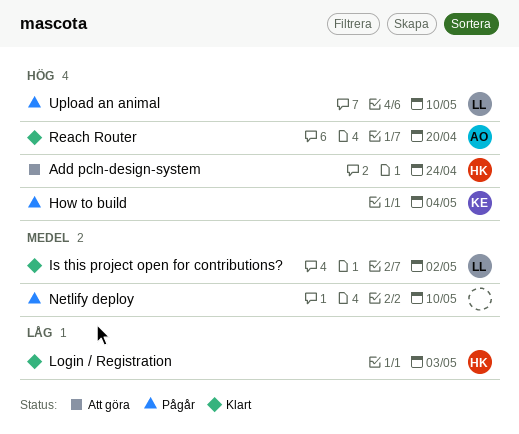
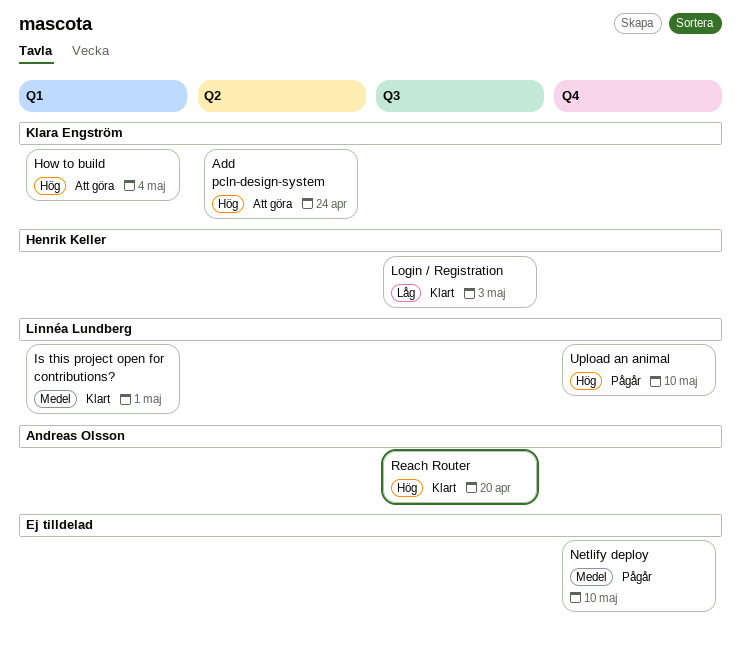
Add pcln-design-system, owner: Henrik Keller -> Klara Engström
How to build, status: Pågår -> Att göra
Is this project open for contributions?, due: May 2 -> May 1

